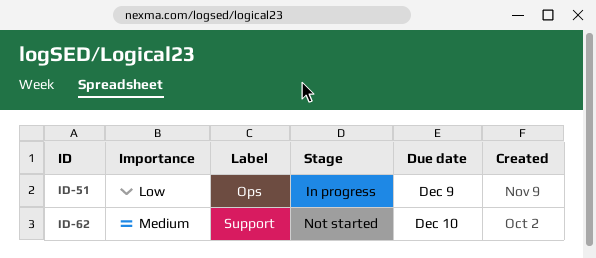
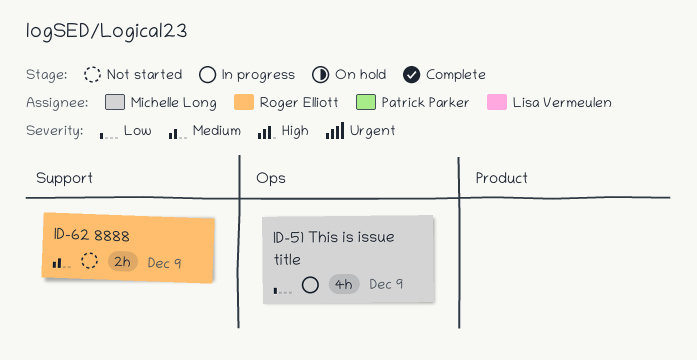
ID-62, due: Dec 10 -> Dec 9

